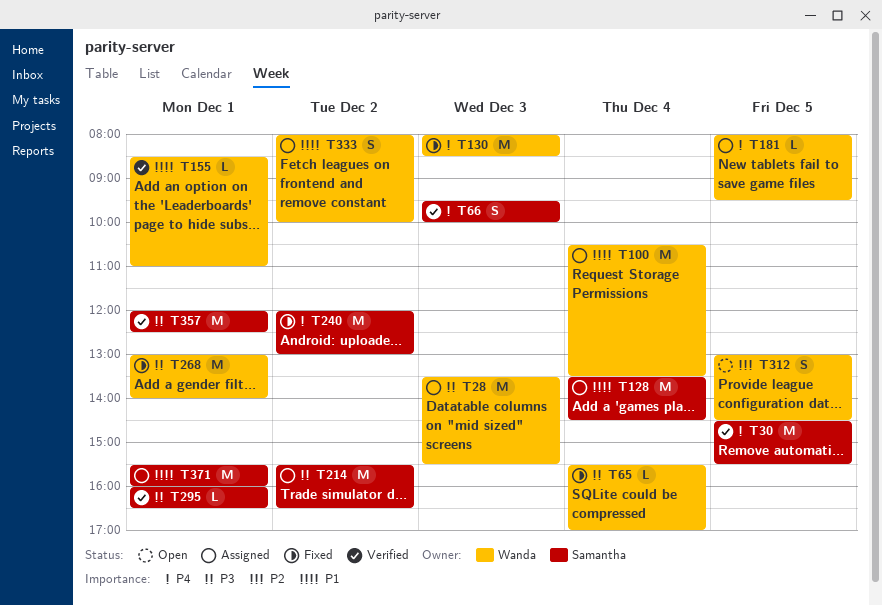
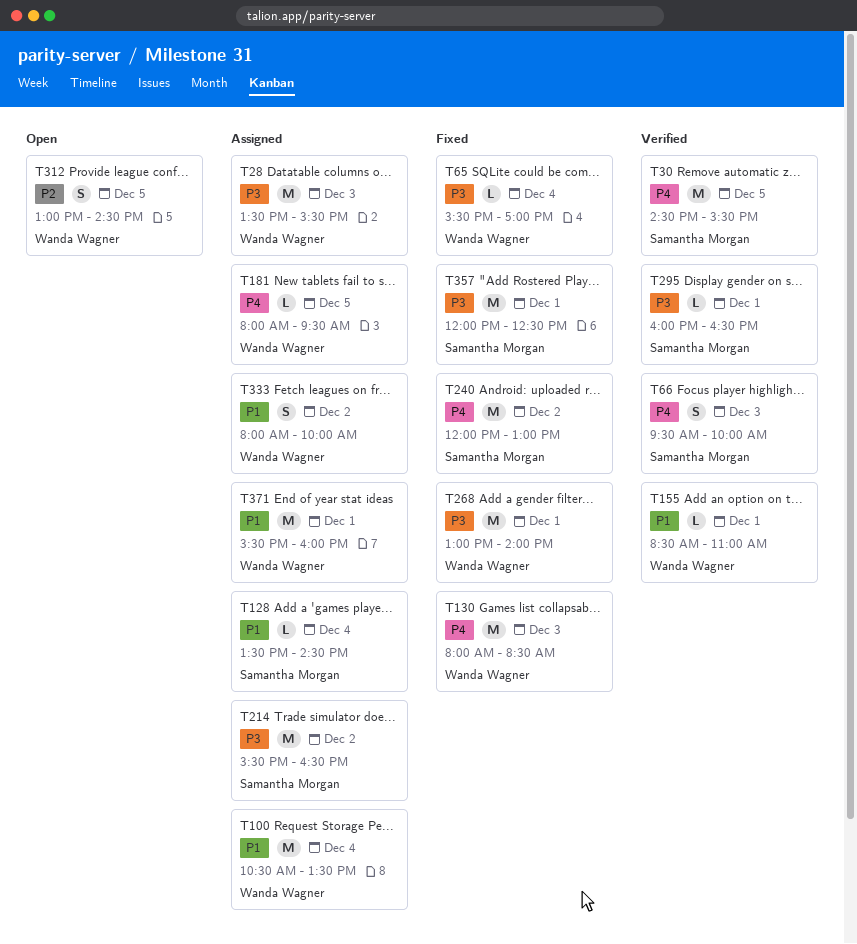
T128, estimate: M -> L
T357, status: Verified -> Fixed
T371, owner: Samantha Morgan -> Wanda Wagner

